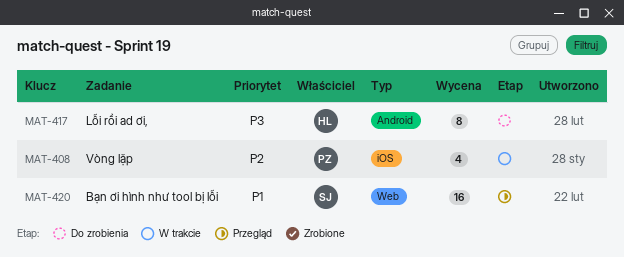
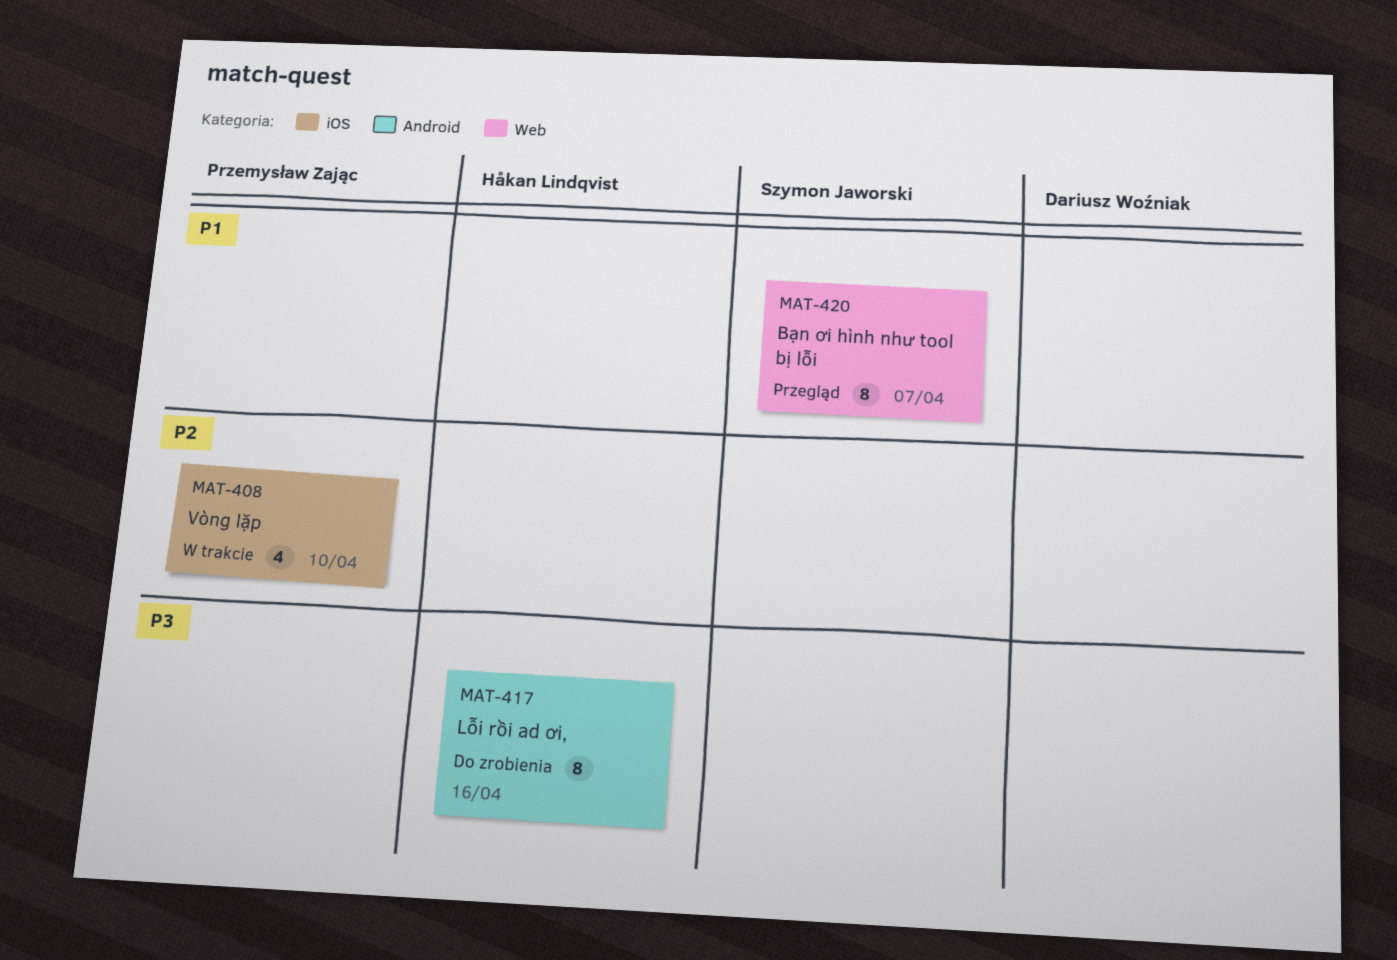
MAT-420, estimate: 16 -> 8

